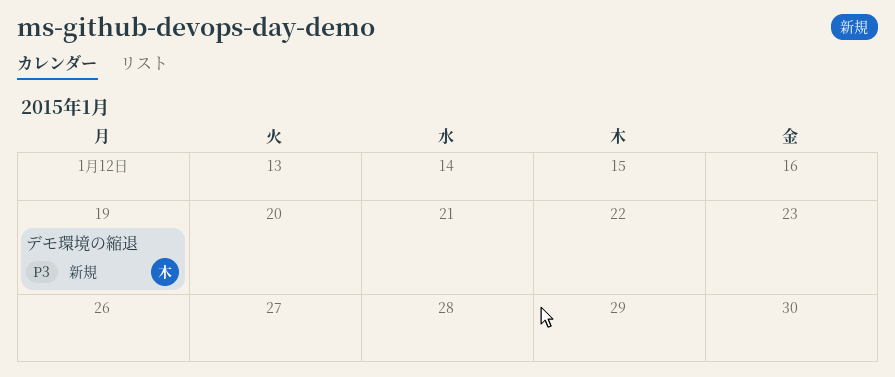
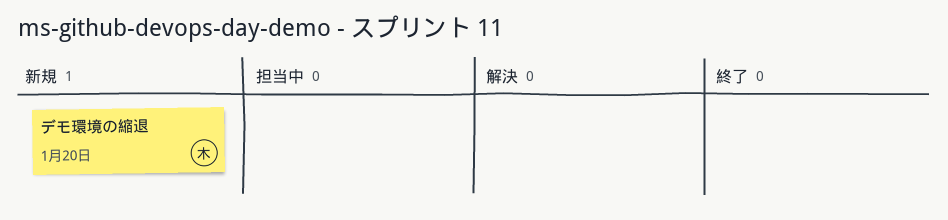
デモ環境の縮退, due: Jan 19 -> Jan 20

